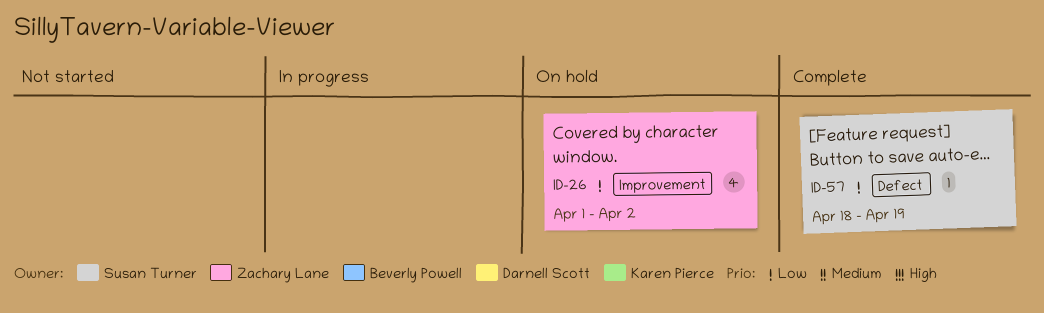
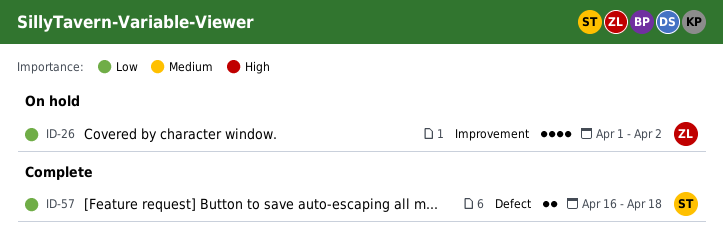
ID-57, estimate: 1 -> 2
ID-57, start: Apr 18 -> Apr 16
ID-57, due: Apr 19 -> Apr 18

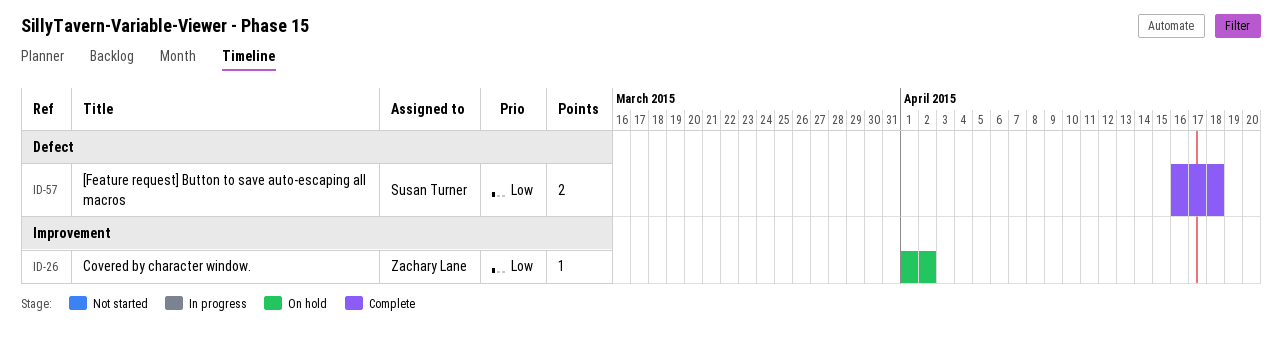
ID-26, estimate: 4 -> 1

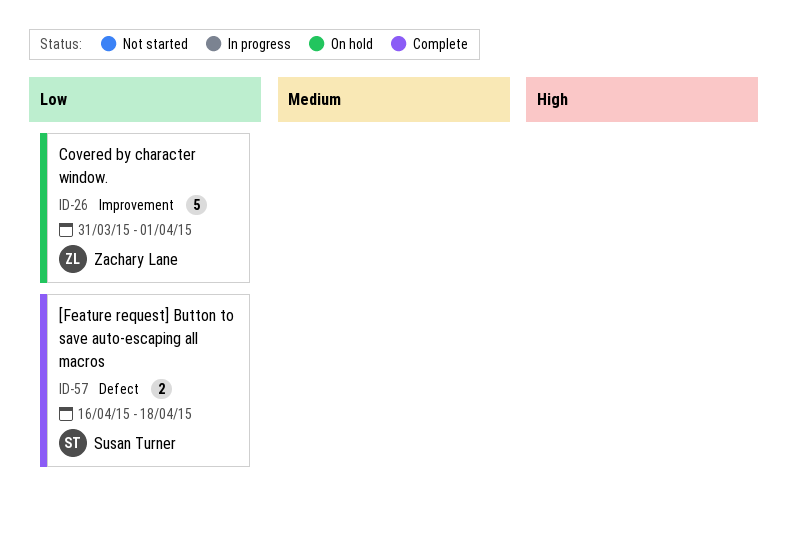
ID-26, estimate: 1 -> 5
ID-26, start: Apr 1 -> Mar 31
ID-26, due: Apr 2 -> Apr 1

